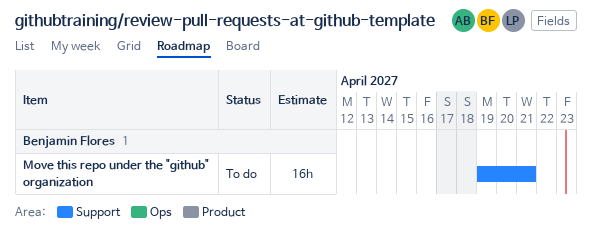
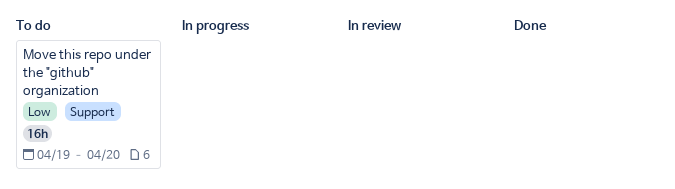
Move this repo under the "github" organization, due: Apr 21 -> Apr 20

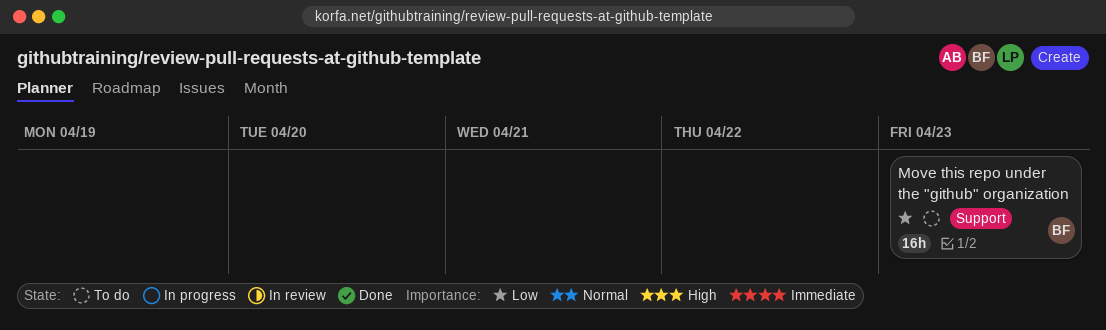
Move this repo under the "github" organization, due: Apr 20 -> Apr 23

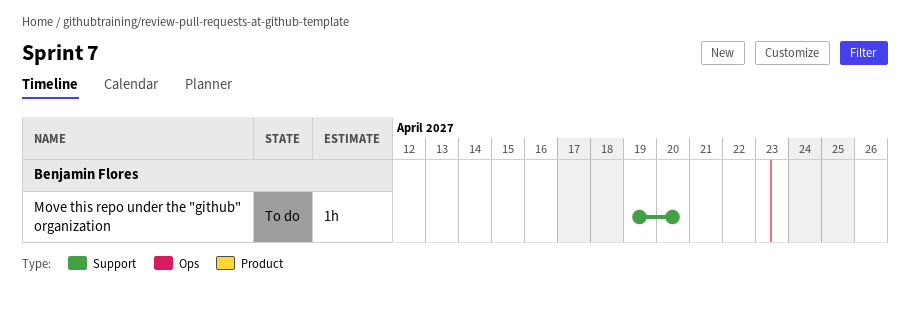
Move this repo under the "github" organization, estimate: 16h -> 1h
Move this repo under the "github" organization, due: Apr 23 -> Apr 20

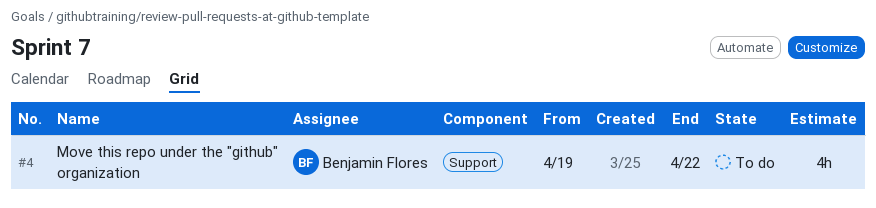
Move this repo under the "github" organization, estimate: 1h -> 4h
Move this repo under the "github" organization, due: Apr 20 -> Apr 22

